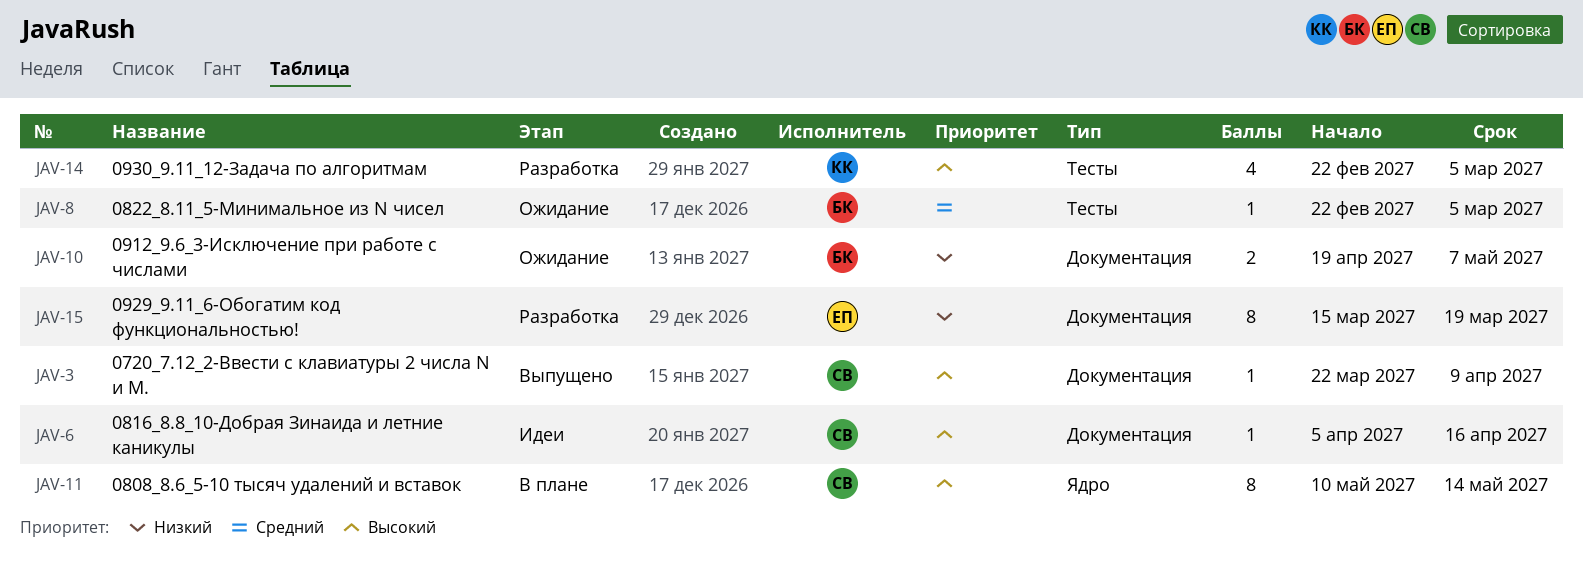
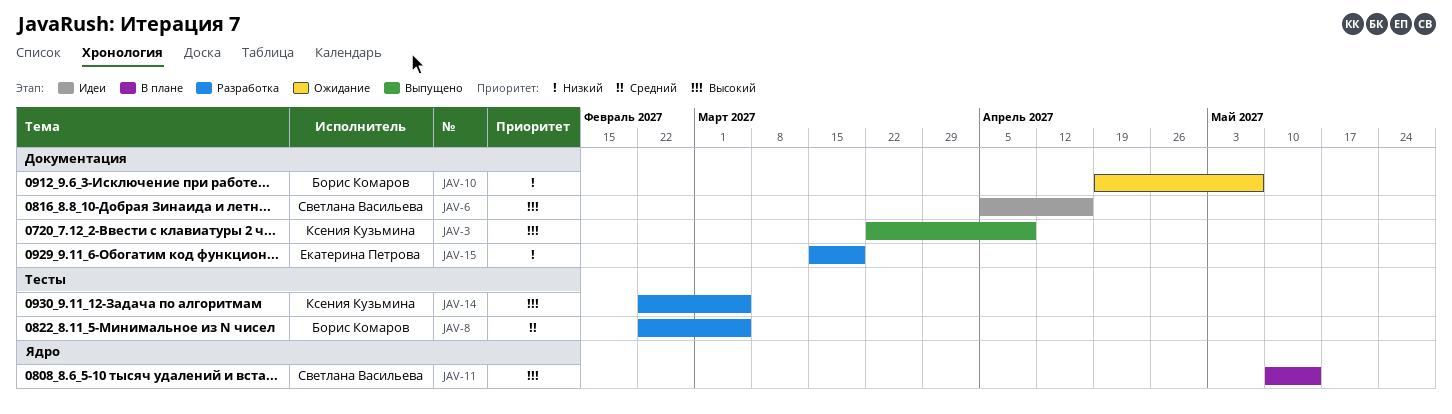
JAV-3, owner: Светлана Васильева -> Ксения Кузьмина
JAV-8, status: Ожидание -> Разработка

